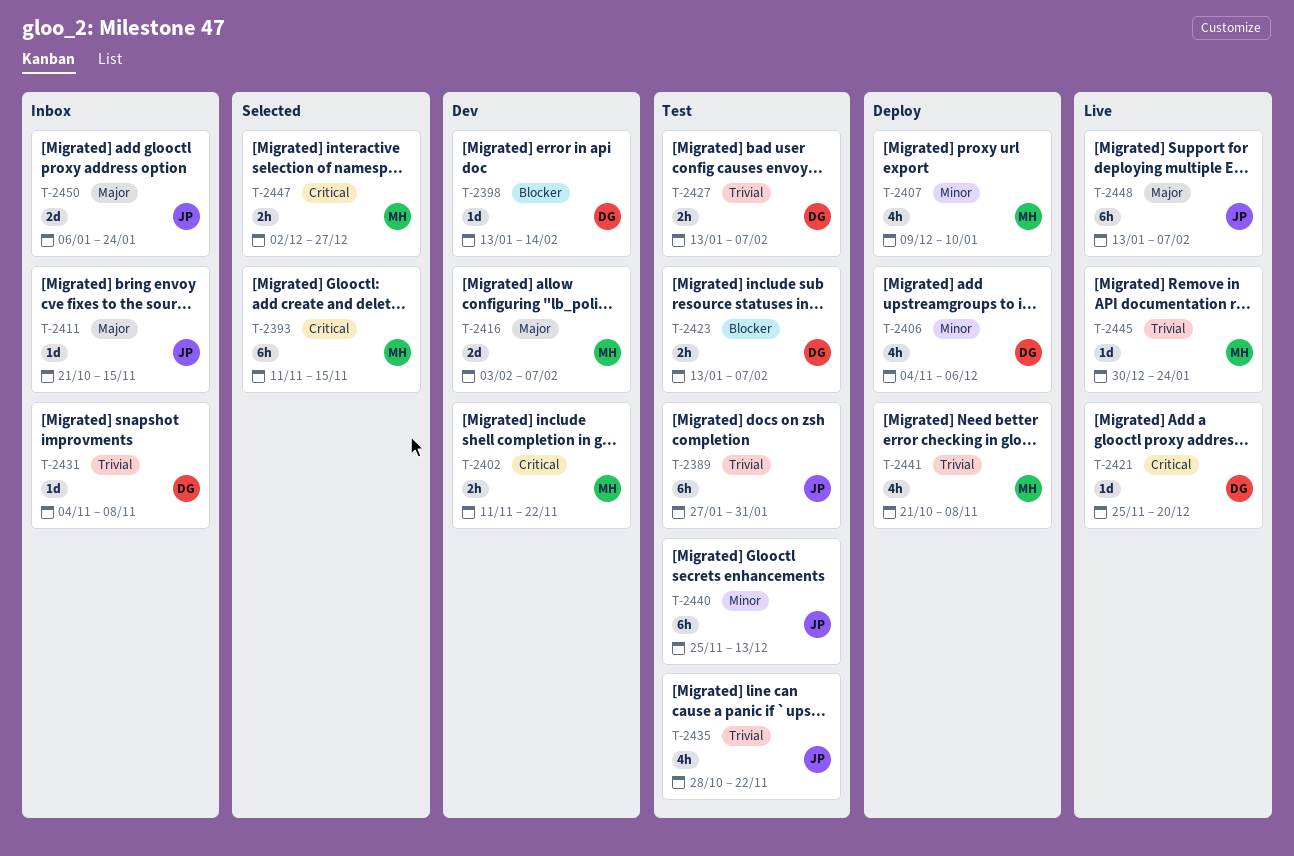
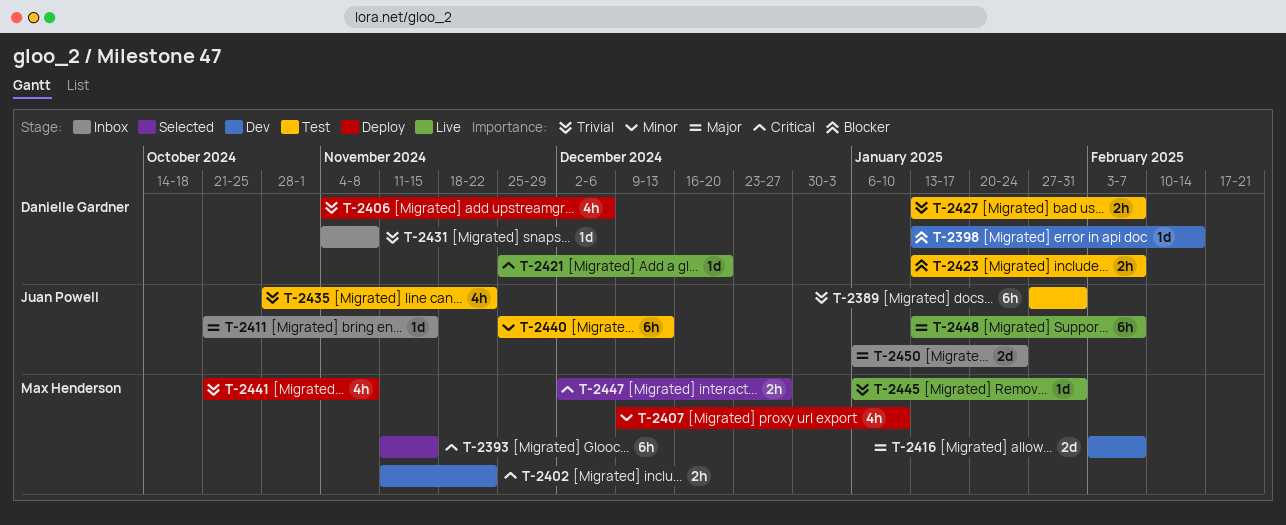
T-2406, priority: Minor -> Trivial
T-2445, start: Dec 30 -> Jan 6
T-2445, due: Jan 24 -> Jan 31

